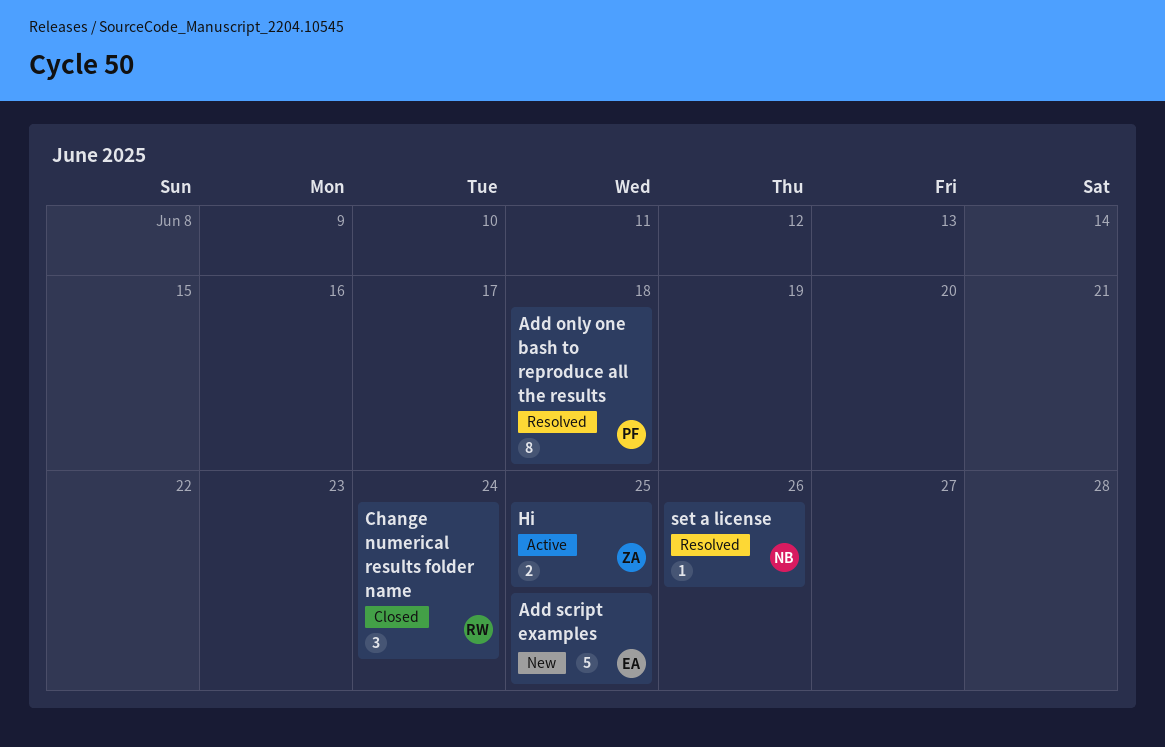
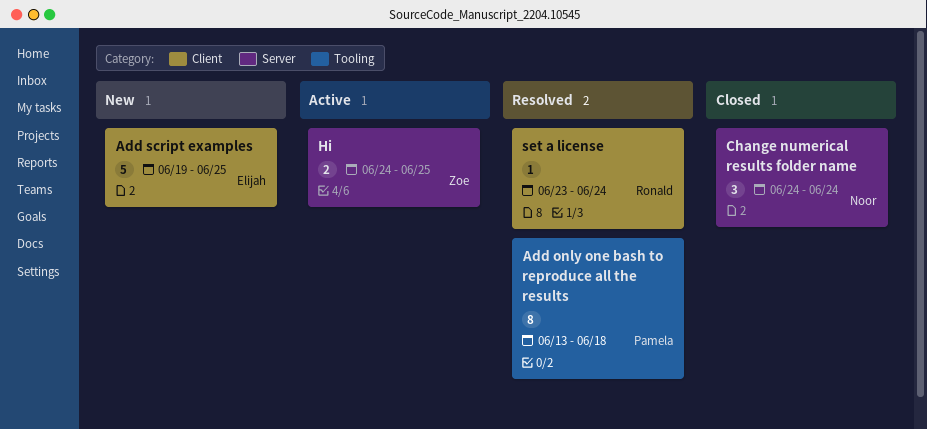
Change numerical results folder name, owner: Ronald -> Noor
set a license, owner: Noor -> Ronald
set a license, due: Jun 26 -> Jun 24

